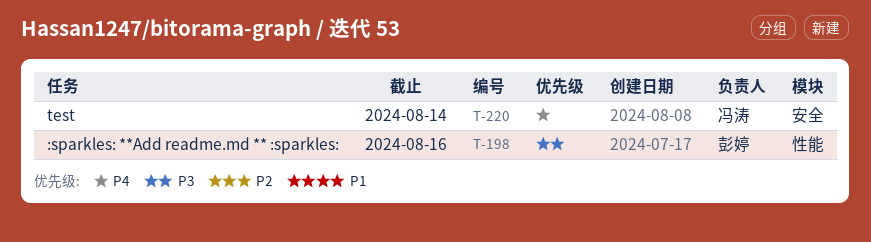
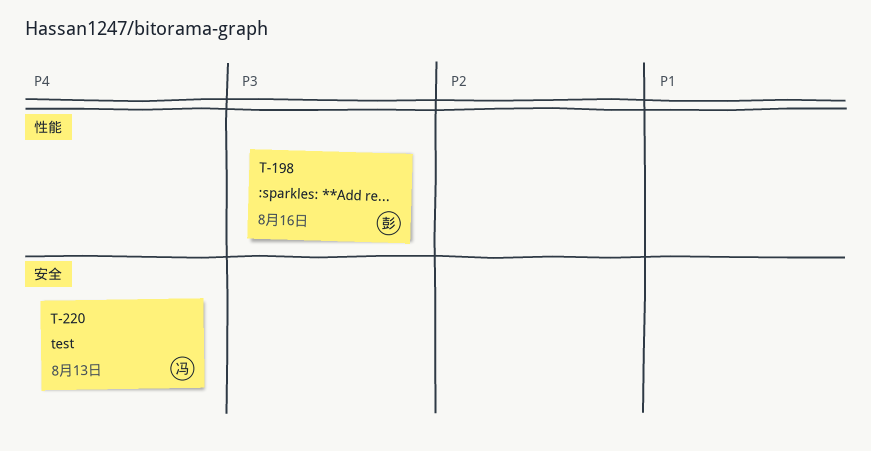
T-220, due: Aug 14 -> Aug 13

